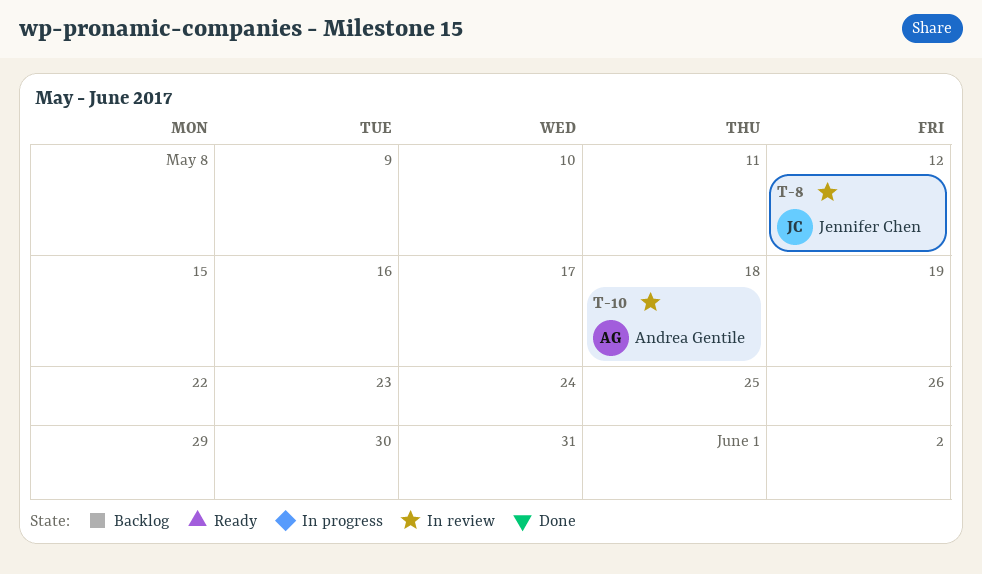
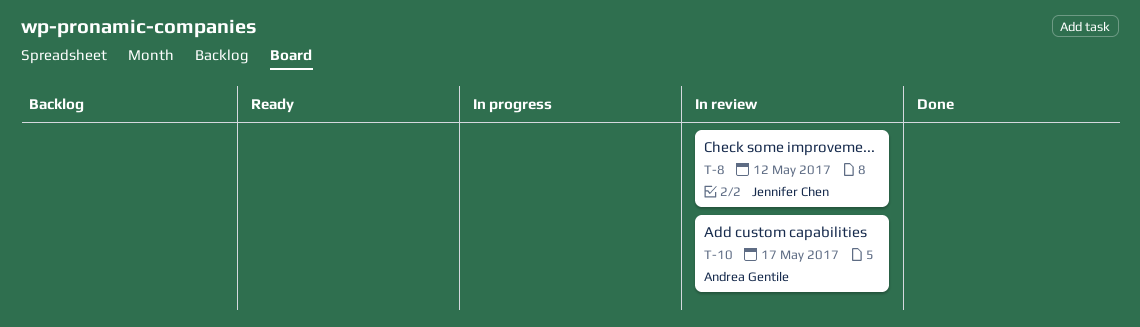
T-10, due: May 18 -> May 17

